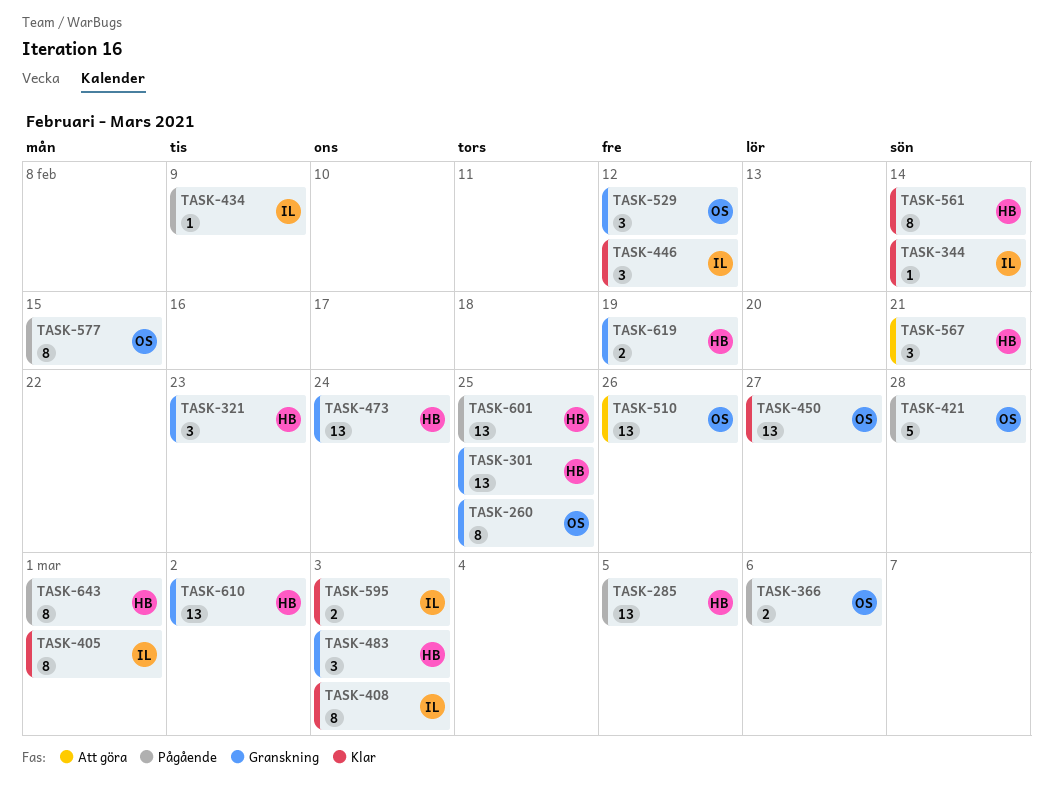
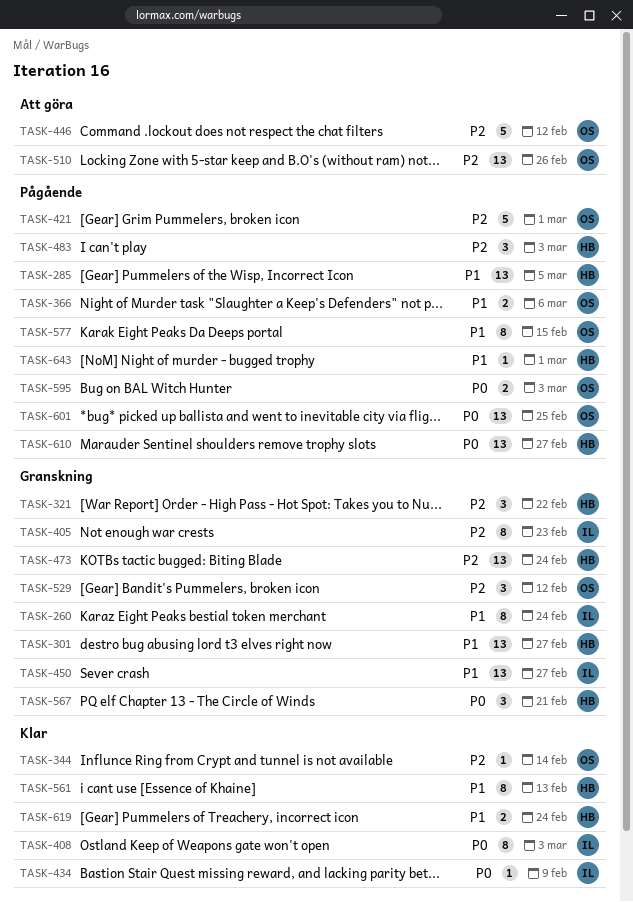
TASK-260, owner: OS -> IL
TASK-260, due: Feb 25 -> Feb 24
TASK-301, due: Feb 25 -> Feb 27
TASK-321, due: Feb 23 -> Feb 22
TASK-344, owner: IL -> OS
TASK-405, status: Klar -> Granskning
TASK-405, due: Mar 1 -> Feb 23
TASK-421, due: Feb 28 -> Mar 1
TASK-434, status: Pågående -> Klar
TASK-446, status: Klar -> Att göra
TASK-446, owner: IL -> OS
TASK-446, estimate: 3 -> 5
TASK-450, status: Klar -> Granskning
TASK-450, owner: OS -> IL
TASK-483, status: Granskning -> Pågående
TASK-561, due: Feb 14 -> Feb 13
TASK-567, status: Att göra -> Granskning
TASK-595, status: Klar -> Pågående
TASK-595, owner: IL -> OS
TASK-601, owner: HB -> OS
TASK-610, status: Granskning -> Pågående
TASK-610, due: Mar 2 -> Feb 27
TASK-619, status: Granskning -> Klar
TASK-619, due: Feb 19 -> Feb 24
TASK-643, estimate: 8 -> 1

